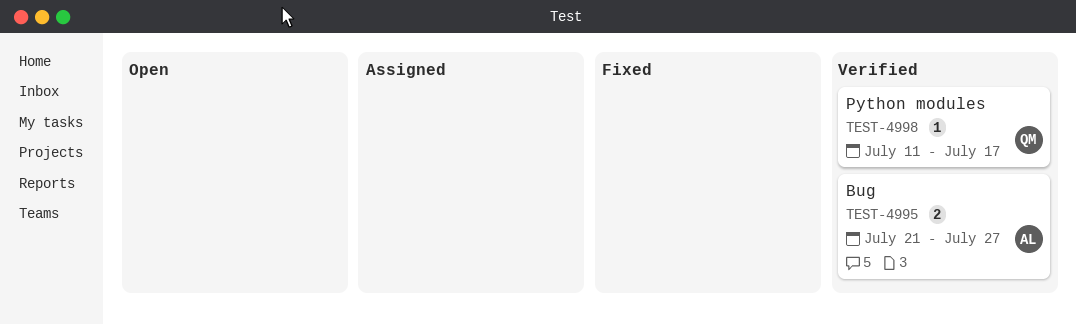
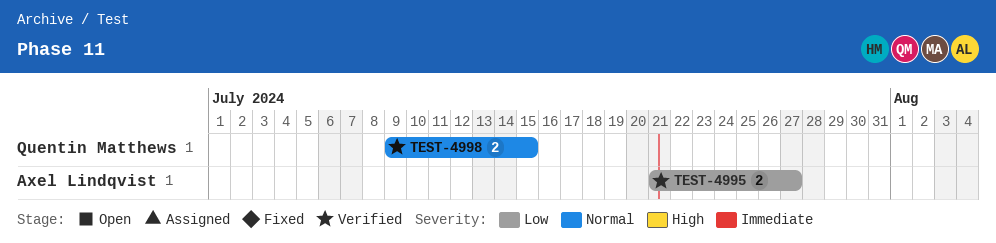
TEST-4998, estimate: 1 -> 2
TEST-4998, start: Jul 11 -> Jul 9
TEST-4998, due: Jul 17 -> Jul 15

